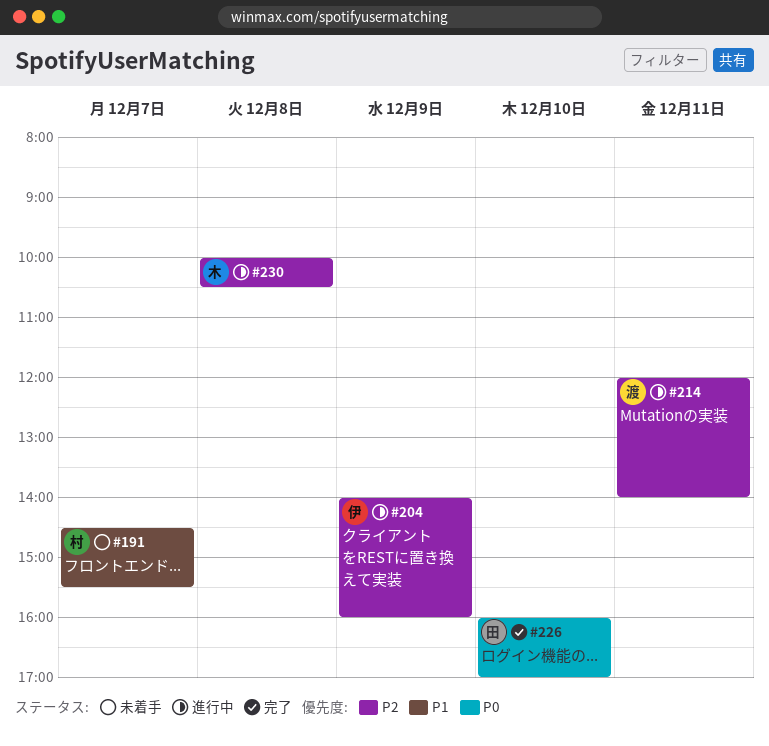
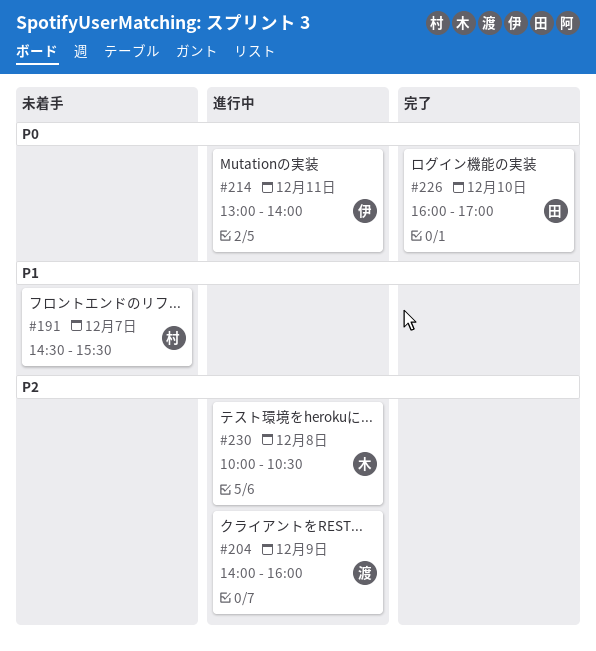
#204, owner: 伊 -> 渡
#214, owner: 渡 -> 伊
#214, priority: P2 -> P0
#214, begins: 12:00 -> 13:00

